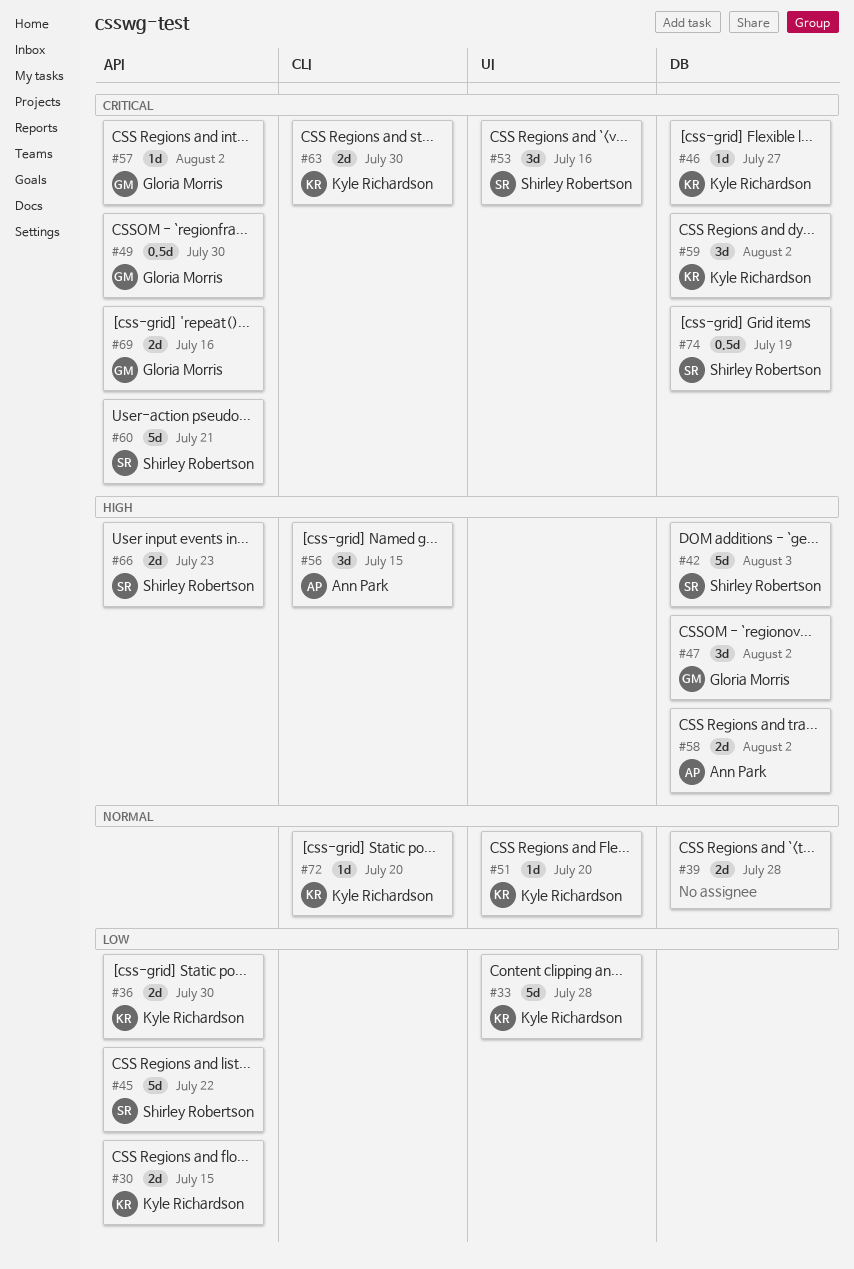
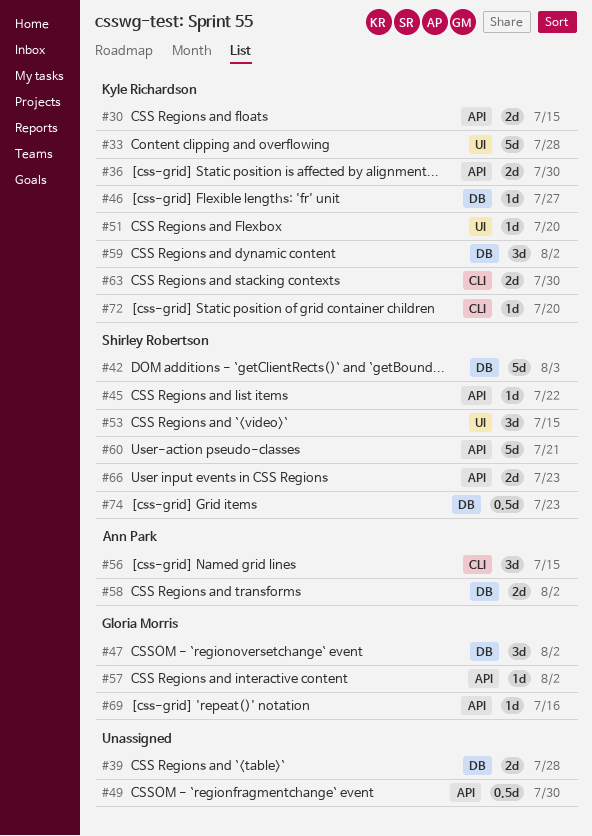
#45, estimate: 5d -> 1d
#49, owner: Gloria Morris -> none
#53, due: Jul 16 -> Jul 15
#69, estimate: 2d -> 1d
#74, due: Jul 19 -> Jul 23

